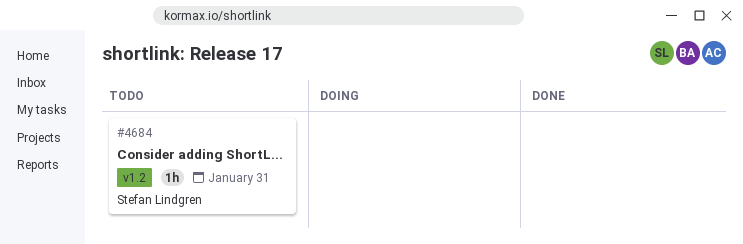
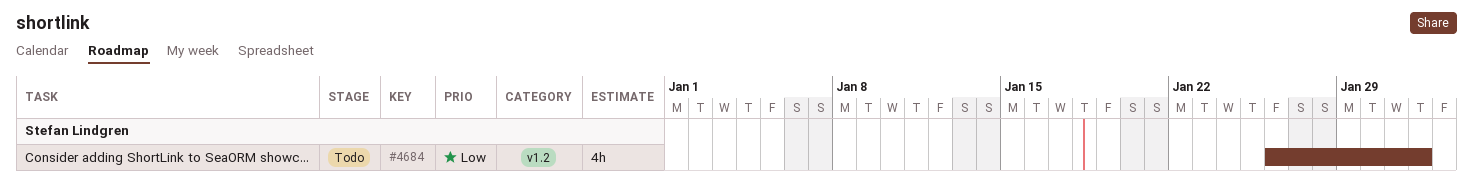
#4684, estimate: 1h -> 4h
#4684, due: Jan 31 -> Feb 1

